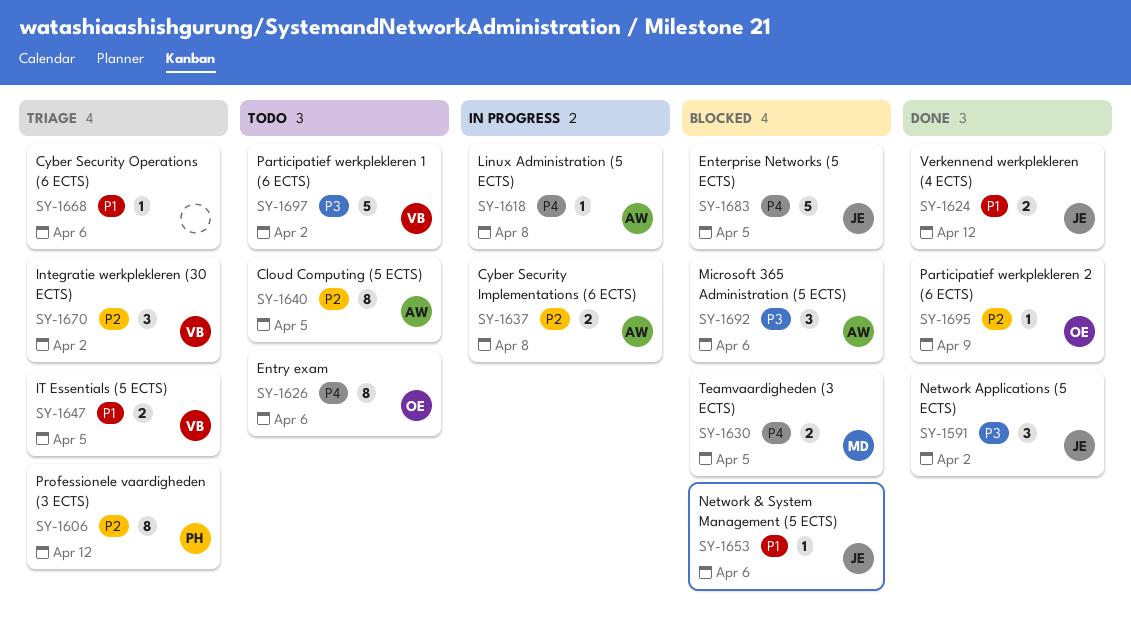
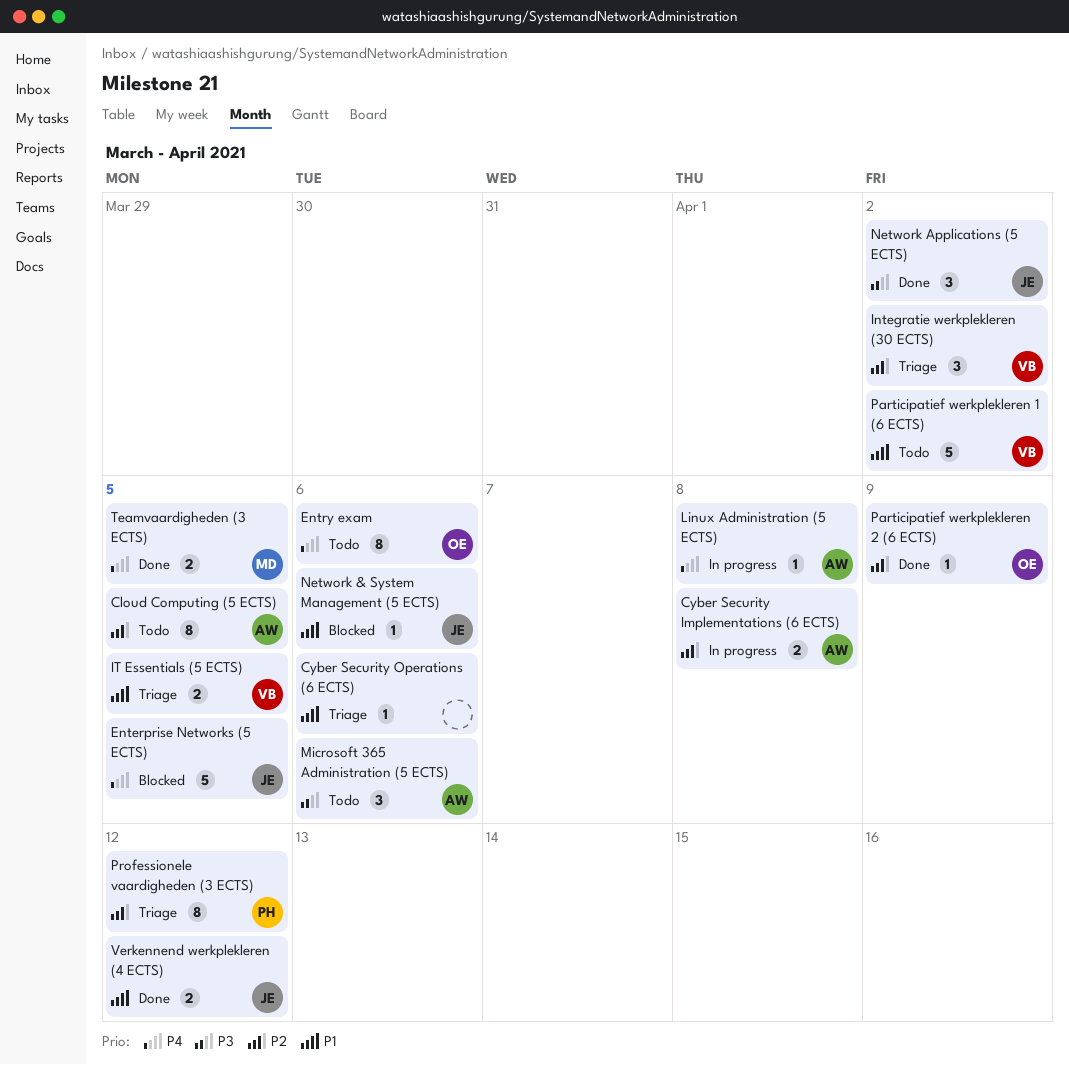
Microsoft 365 Administration (5 ECTS), status: Blocked -> Todo
Participatief werkplekleren 1 (6 ECTS), priority: P3 -> P1
Teamvaardigheden (3 ECTS), status: Blocked -> Done

